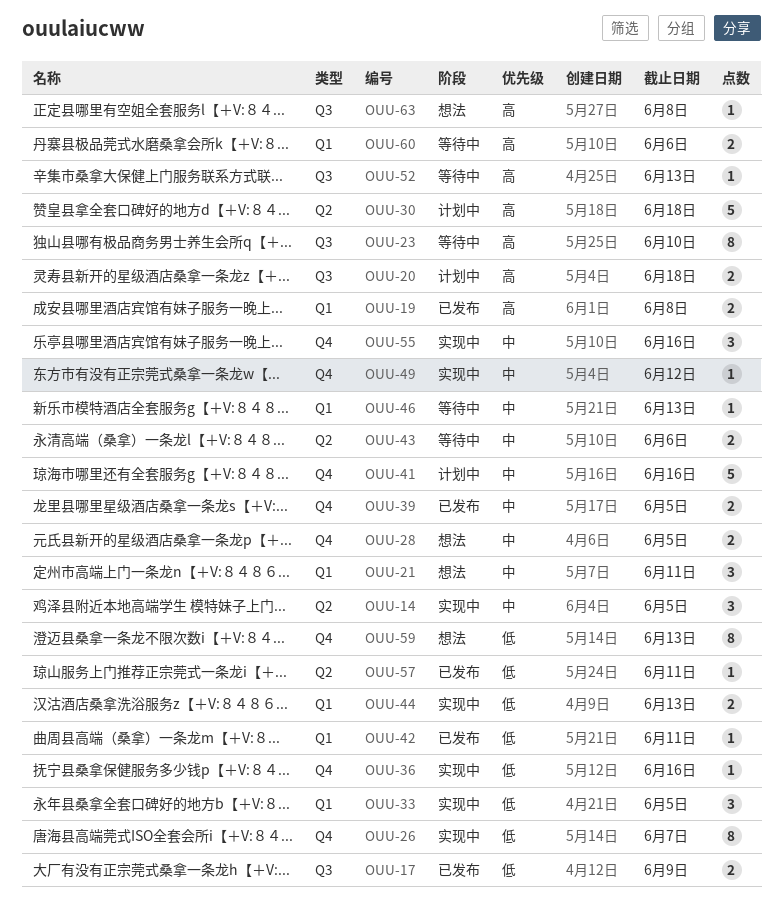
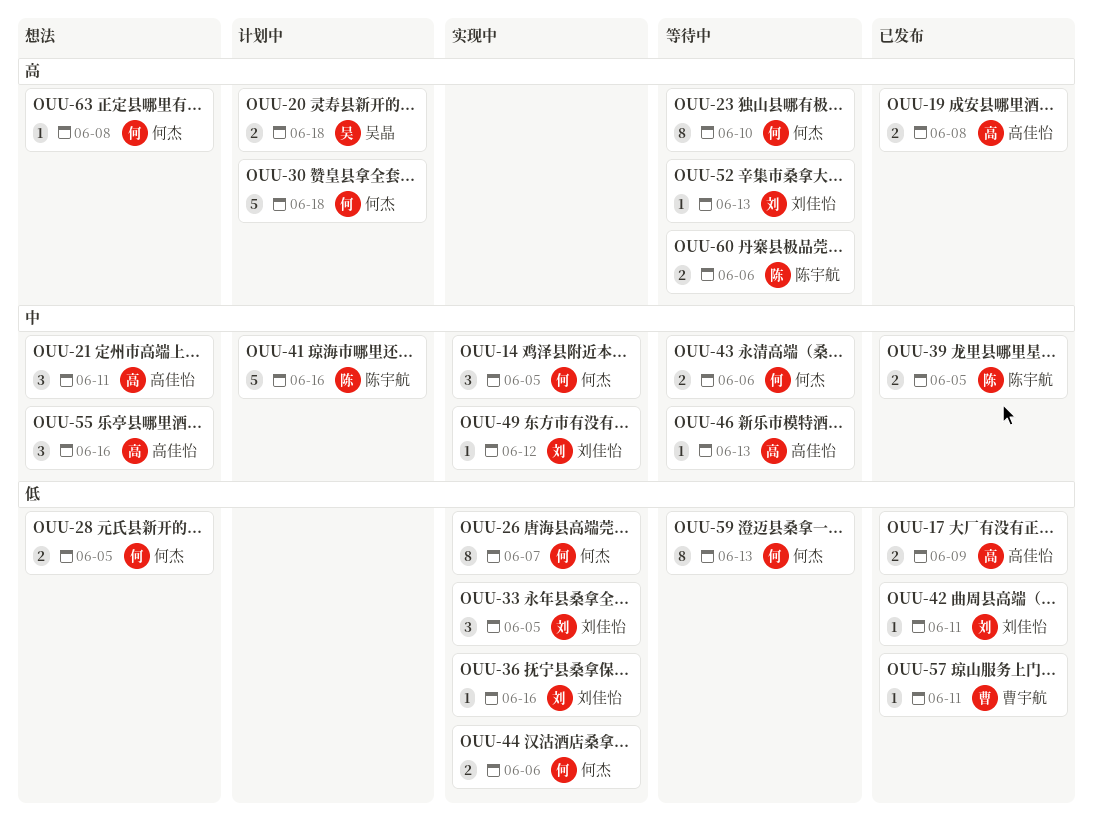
OUU-28, priority: 中 -> 低
OUU-44, due: Jun 13 -> Jun 6
OUU-55, status: 实现中 -> 想法
OUU-59, status: 想法 -> 等待中

